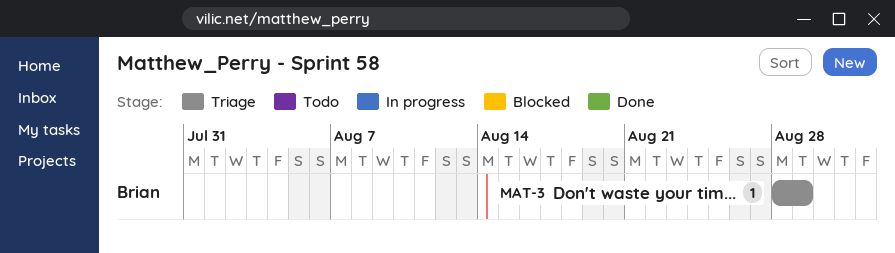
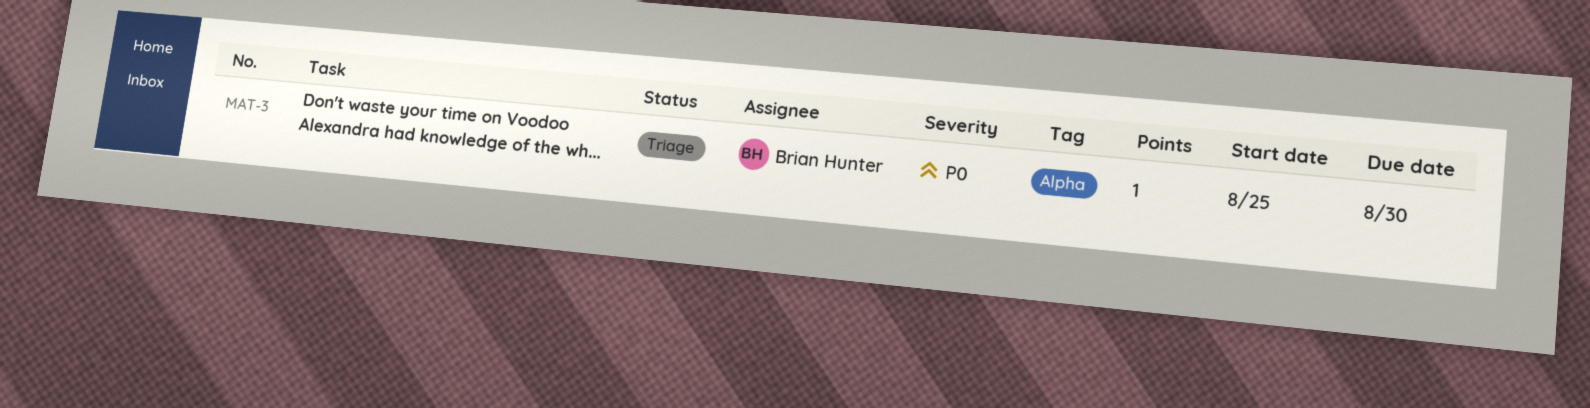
MAT-3, start: Aug 28 -> Aug 25
MAT-3, due: Aug 29 -> Aug 30

